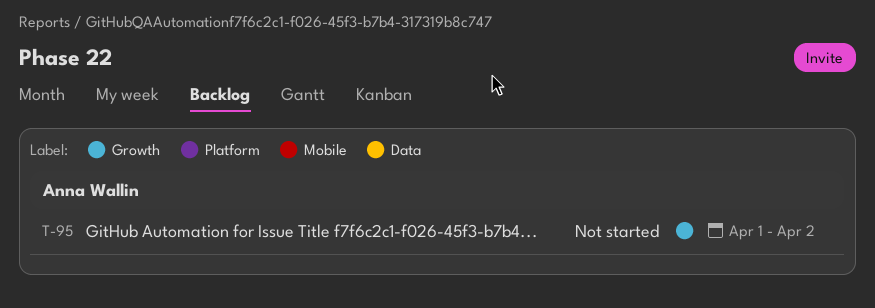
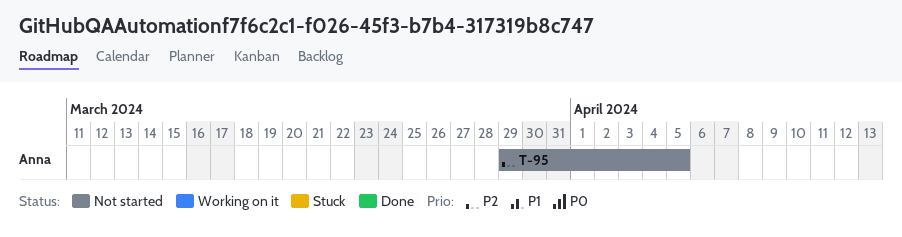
T-95, start: Apr 1 -> Mar 29
T-95, due: Apr 2 -> Apr 5

